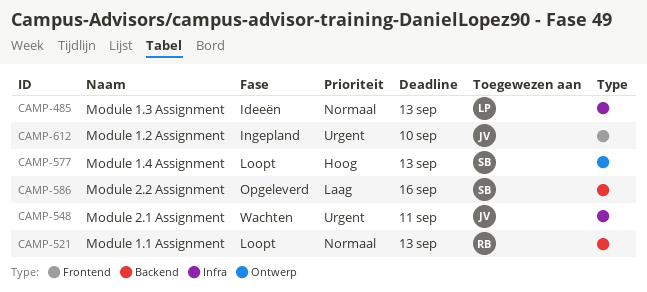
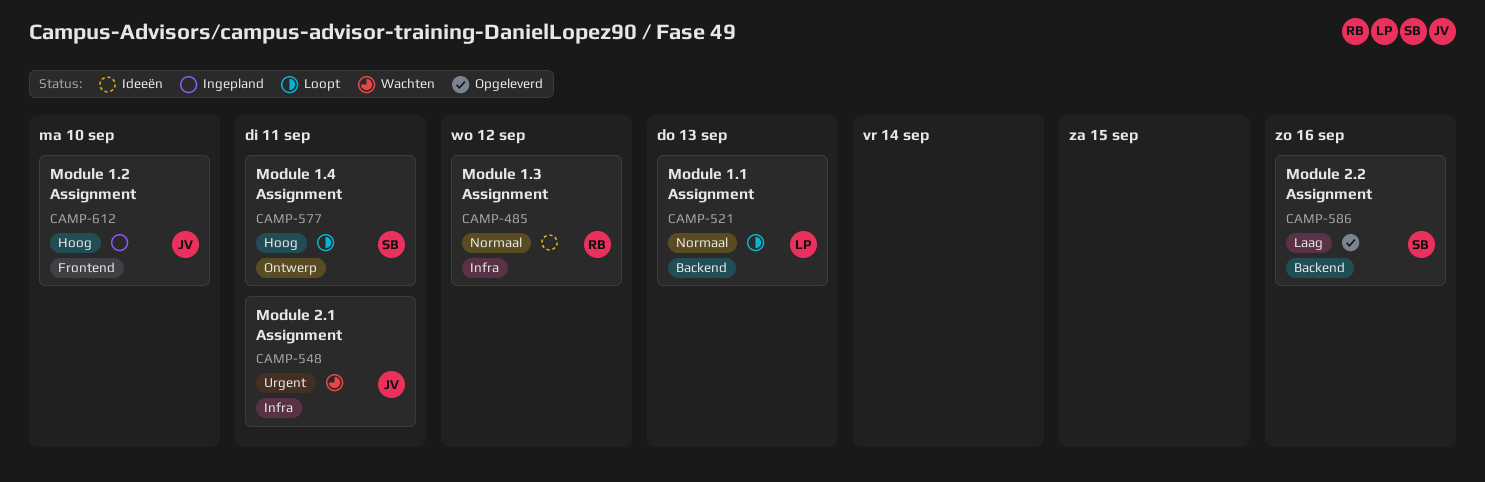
CAMP-485, owner: LP -> RB
CAMP-485, due: Sep 13 -> Sep 12
CAMP-521, owner: RB -> LP
CAMP-577, due: Sep 13 -> Sep 11
CAMP-612, priority: Urgent -> Hoog

